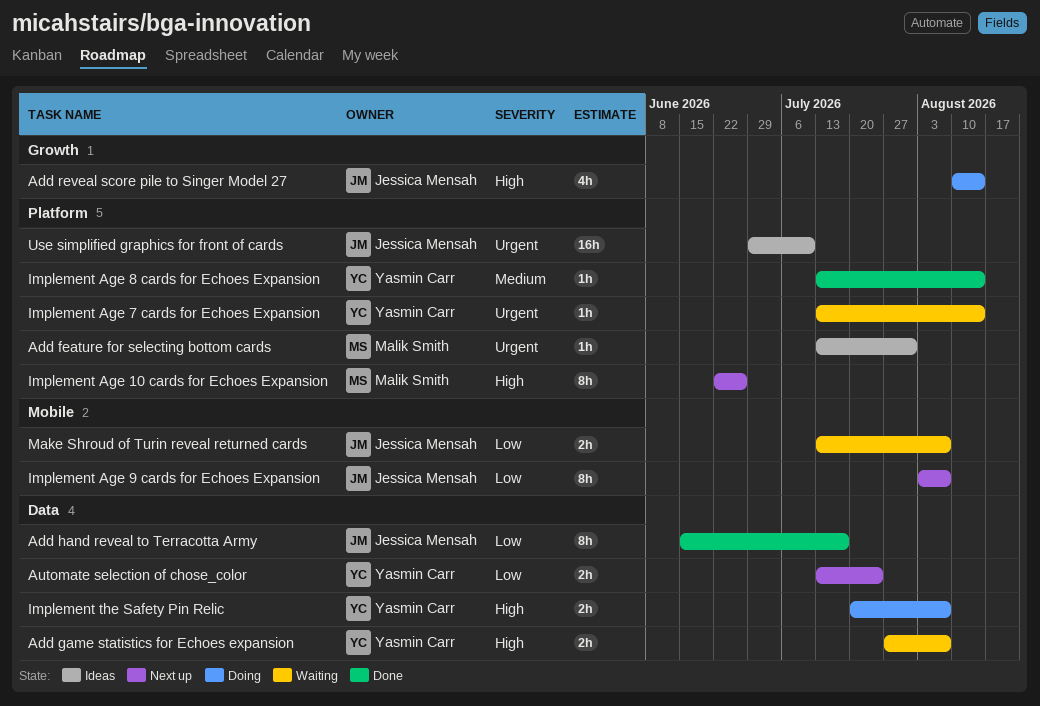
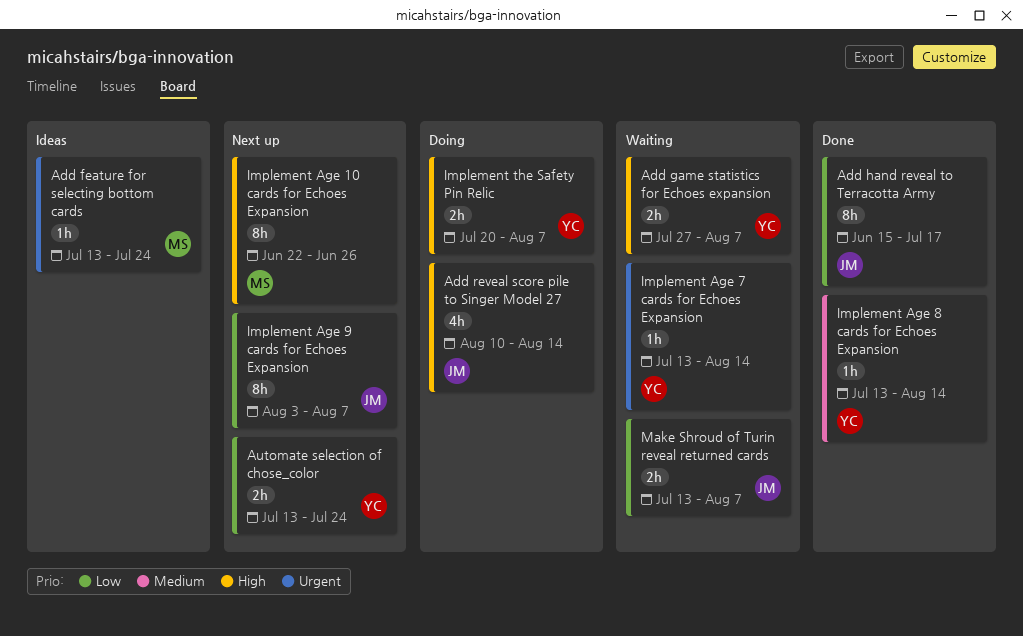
Add feature for selecting bottom cards, due: Jul 31 -> Jul 24
Use simplified graphics for front of cards: present -> none

